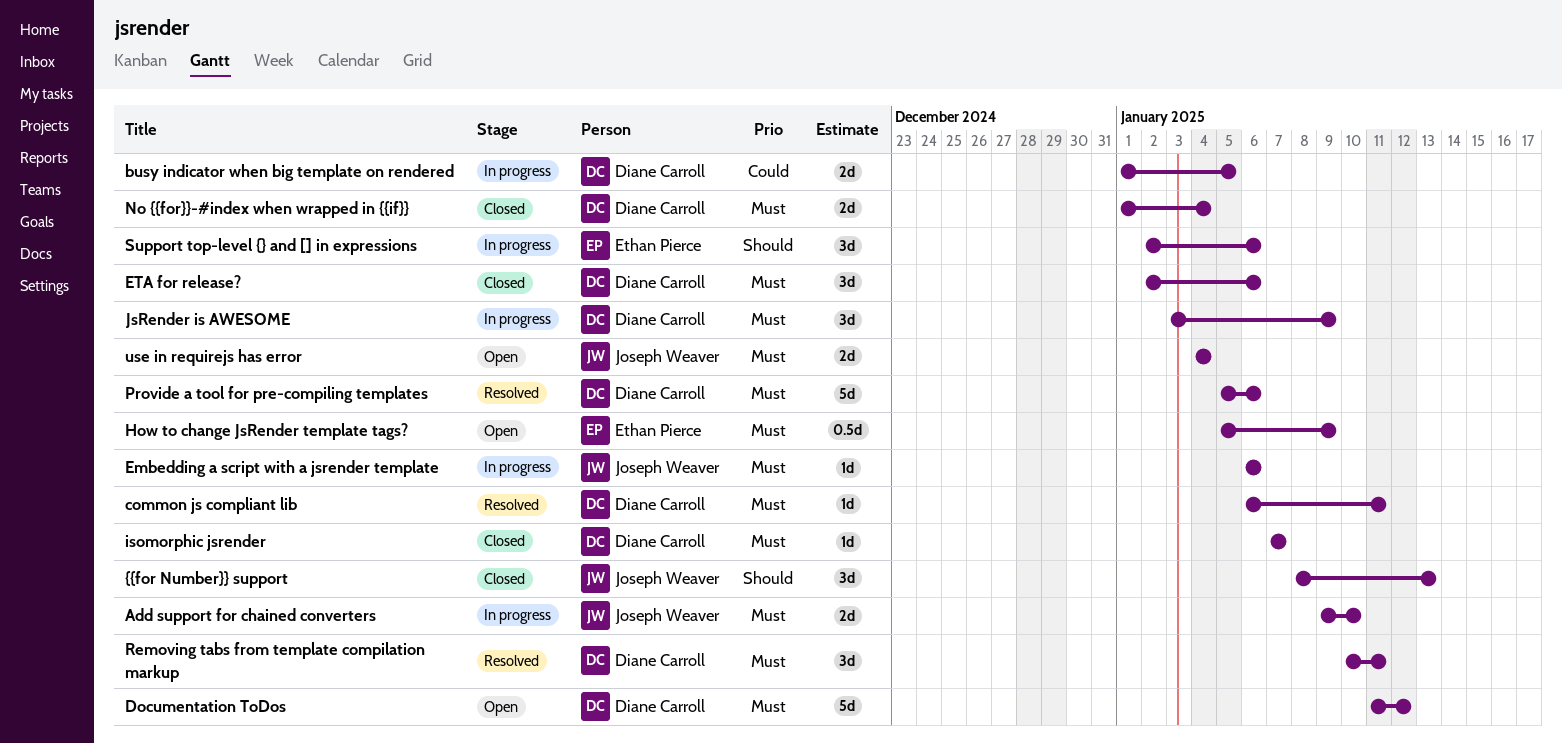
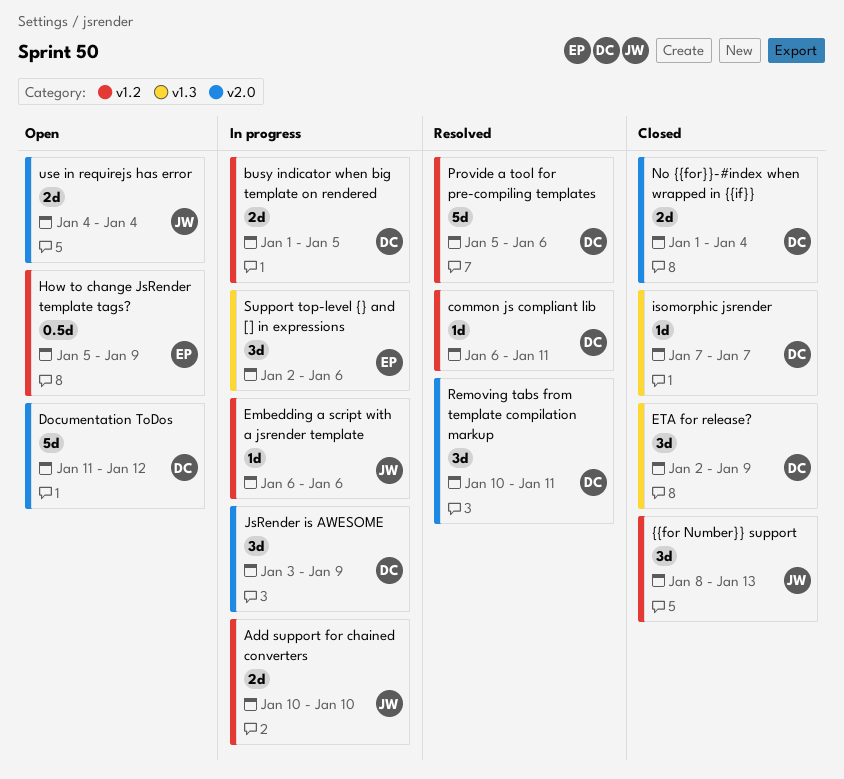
Add support for chained converters, start: Jan 9 -> Jan 10
ETA for release?, due: Jan 6 -> Jan 9

